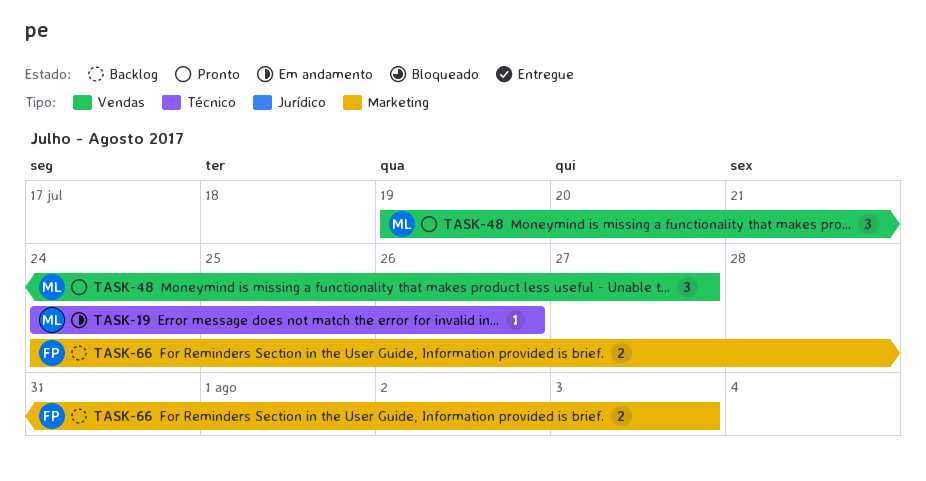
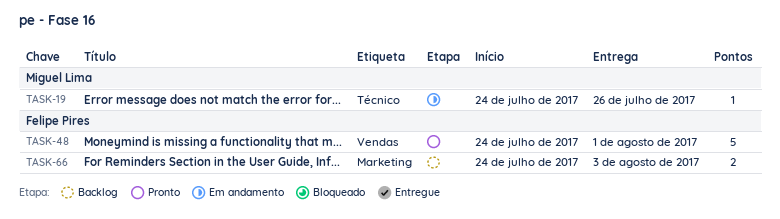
TASK-48, owner: Miguel Lima -> Felipe Pires
TASK-48, estimate: 3 -> 5
TASK-48, start: Jul 19 -> Jul 24
TASK-48, due: Jul 27 -> Aug 1

